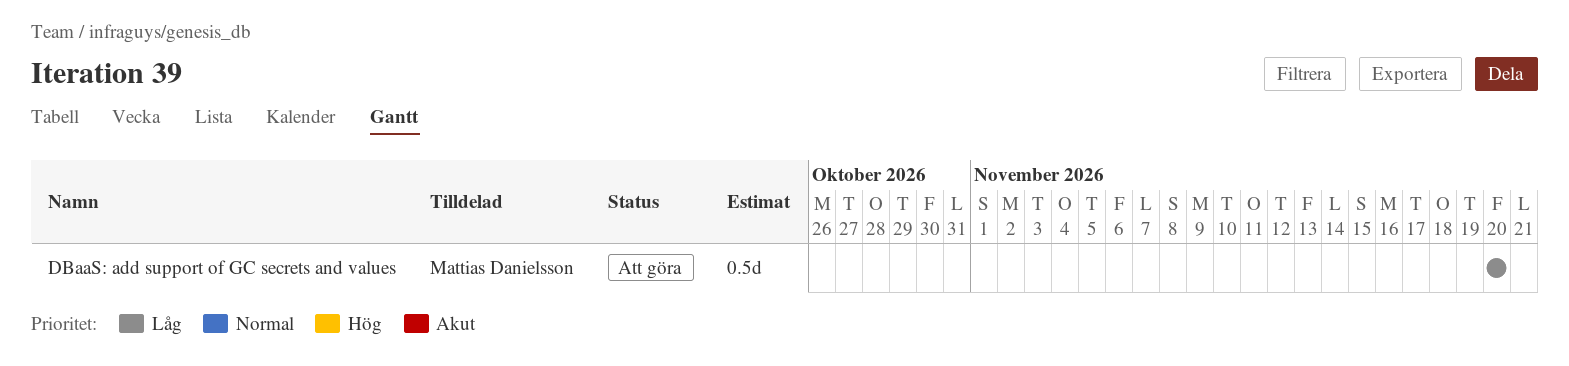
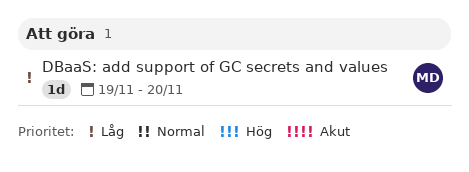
DBaaS: add support of GC secrets and values, estimate: 0.5d -> 1d
DBaaS: add support of GC secrets and values, start: Nov 20 -> Nov 19

